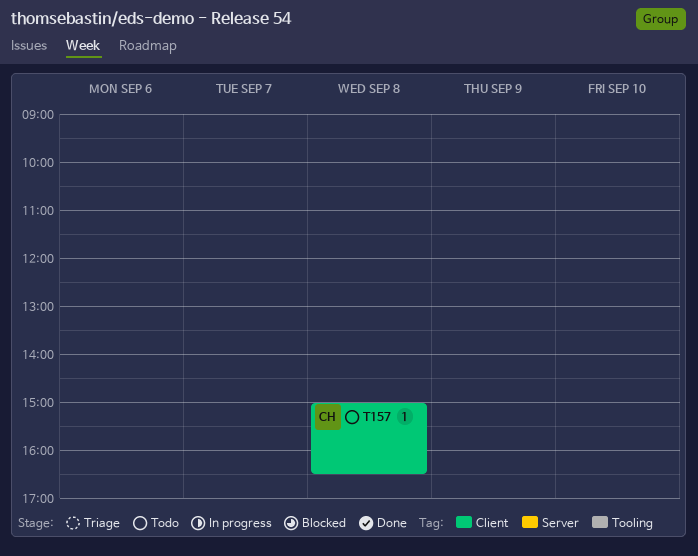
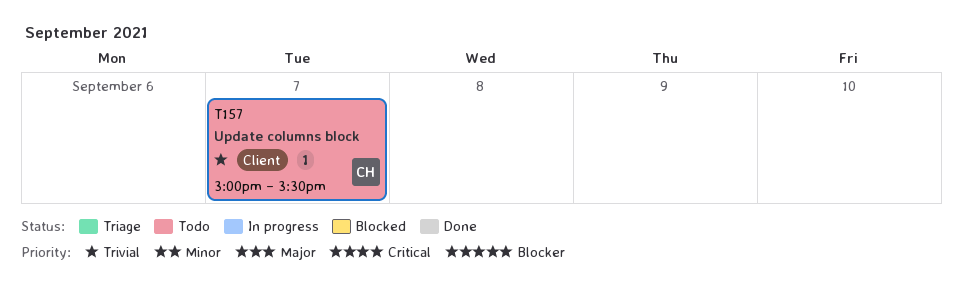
T157, day: Sep 8 -> Sep 7
T157, ends: 16:30 -> 15:30

